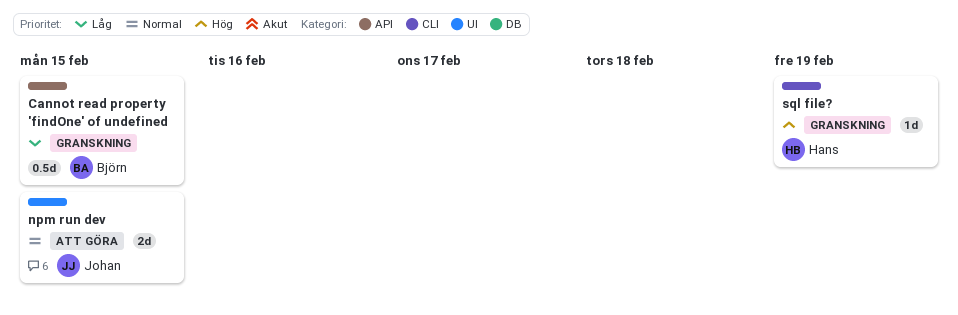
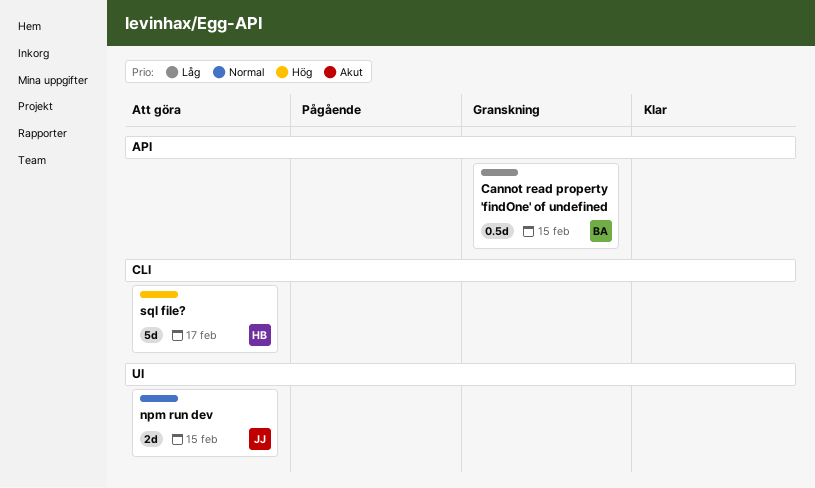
sql file?, status: Granskning -> Att göra
sql file?, estimate: 1d -> 5d
sql file?, due: Feb 19 -> Feb 17

